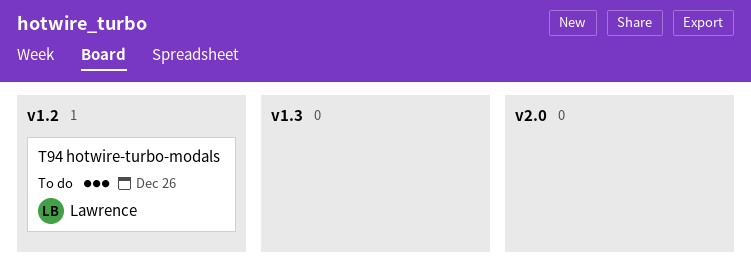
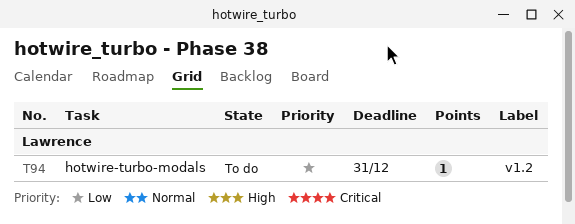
T94, estimate: 3 -> 1
T94, due: Dec 26 -> Dec 31

